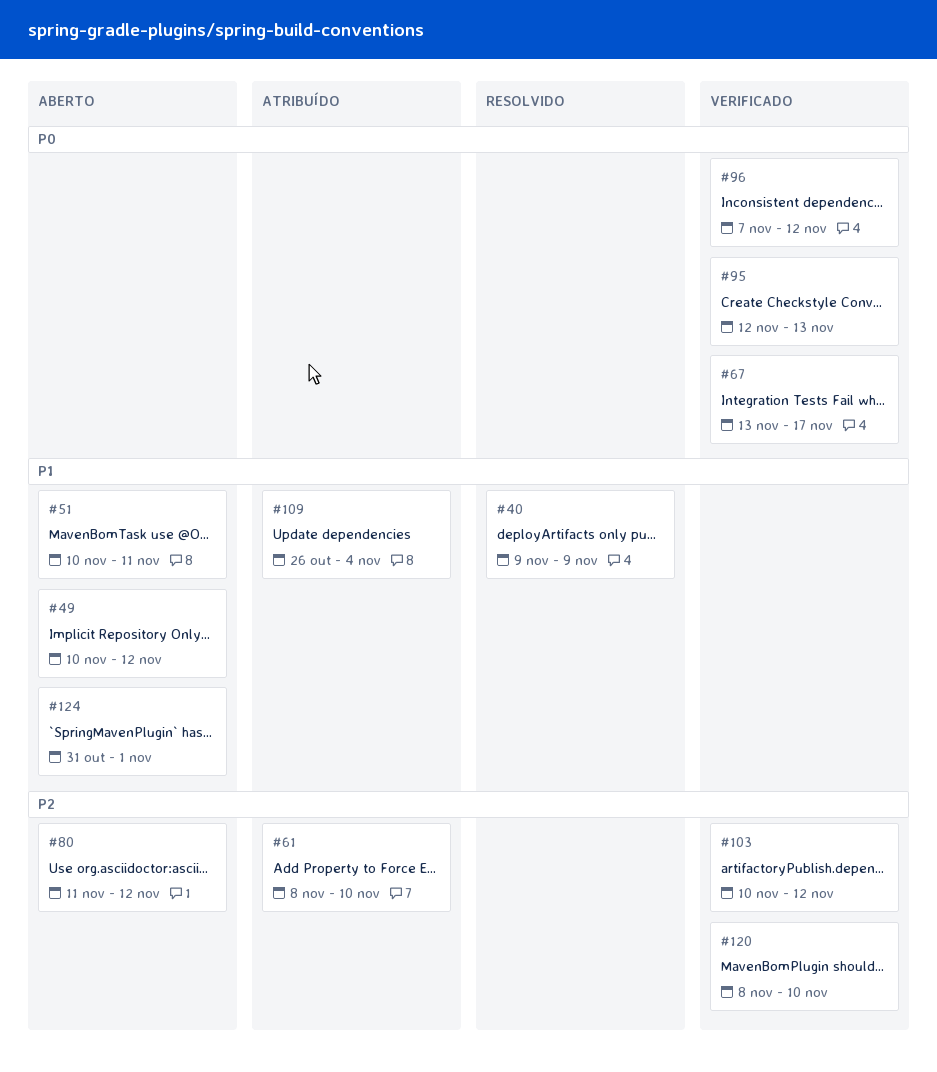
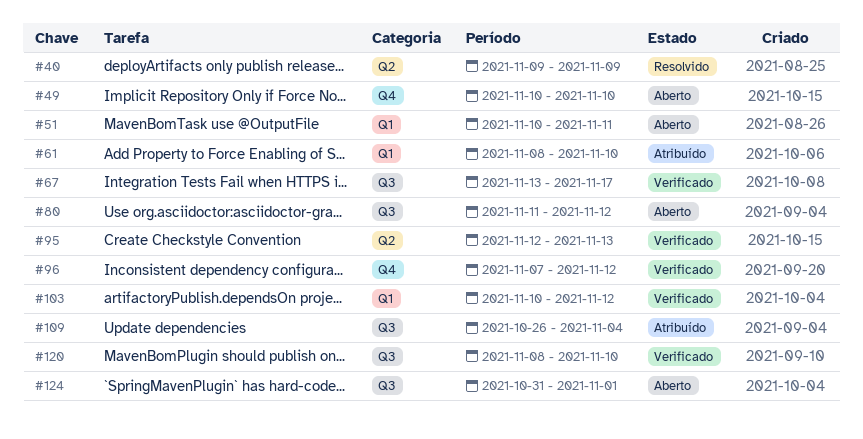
#49, due: Nov 12 -> Nov 10

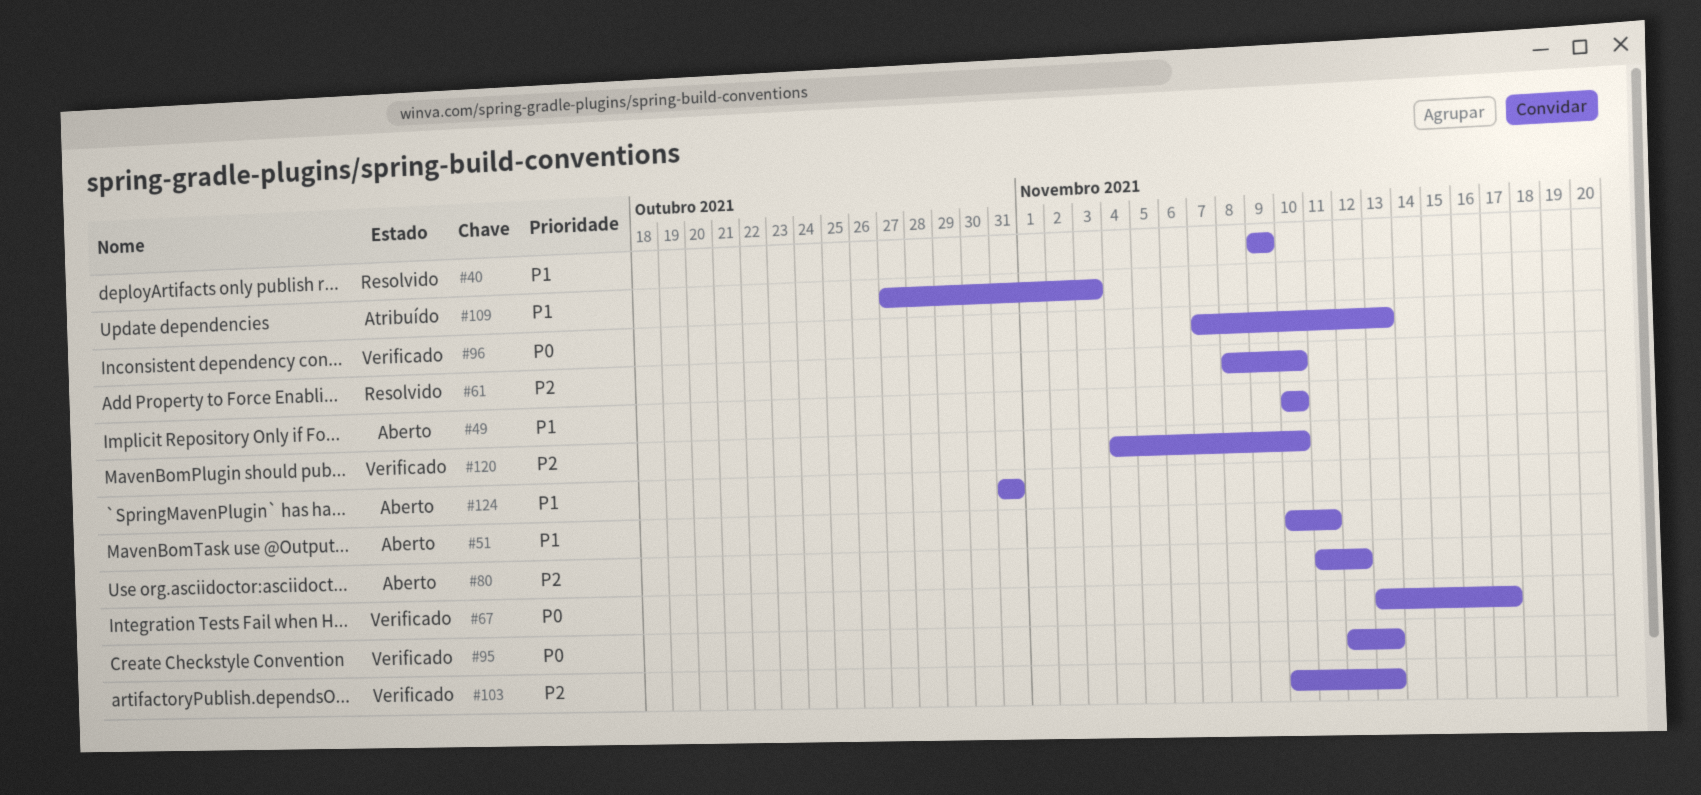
#61, status: Atribuído -> Resolvido
#96, due: Nov 12 -> Nov 13
#103, due: Nov 12 -> Nov 13
#109, start: Oct 26 -> Oct 27
#109, due: Nov 4 -> Nov 3
#120, start: Nov 8 -> Nov 4
#124, due: Nov 1 -> Oct 31

